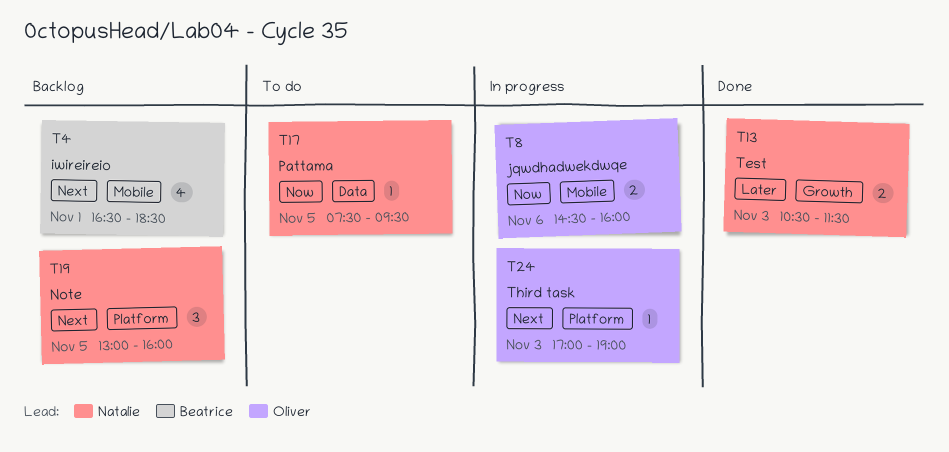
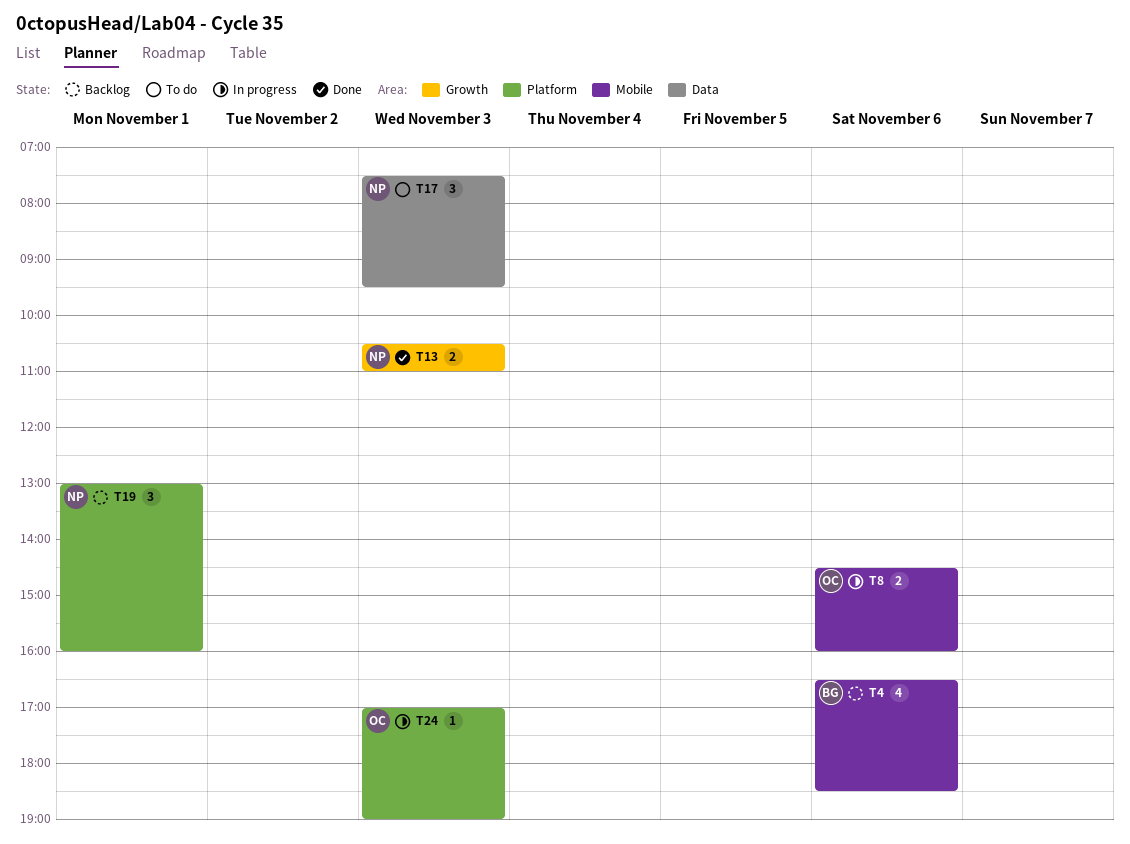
T4, day: Nov 1 -> Nov 6
T13, ends: 11:30 -> 11:00
T17, estimate: 1 -> 3
T17, day: Nov 5 -> Nov 3
T19, day: Nov 5 -> Nov 1

